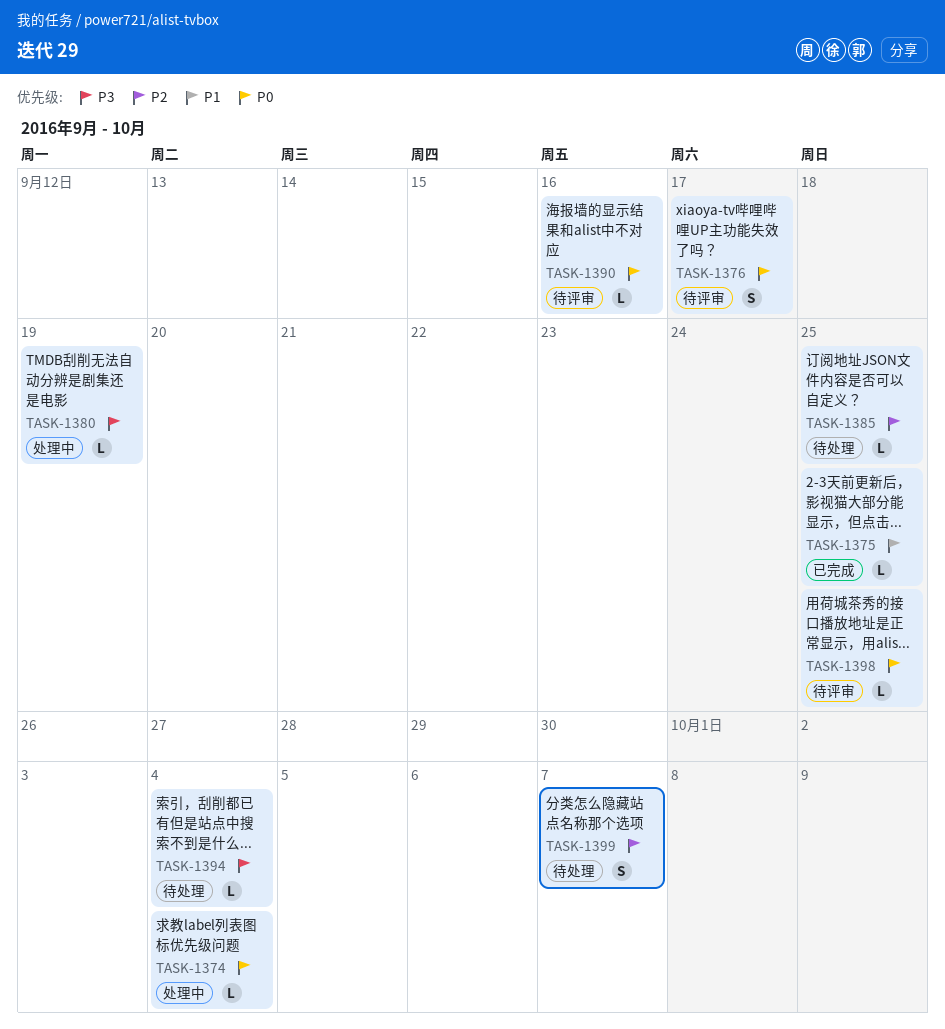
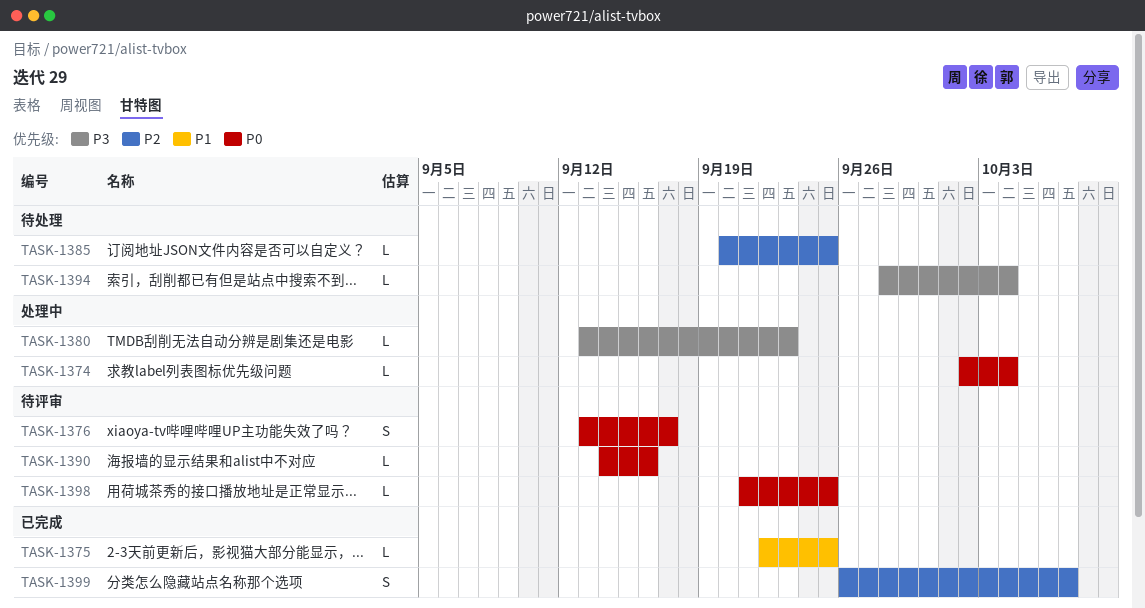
TASK-1380, due: Sep 19 -> Sep 23
TASK-1399, status: 待处理 -> 已完成

